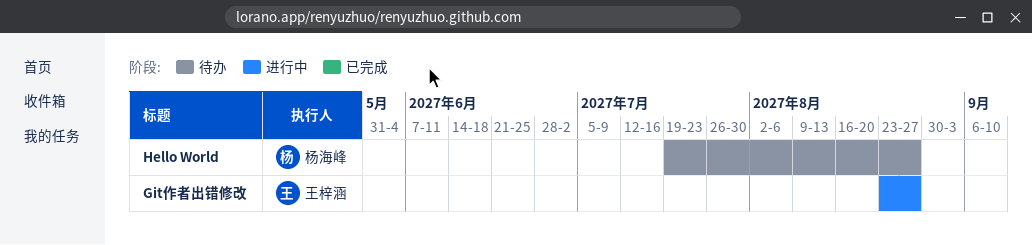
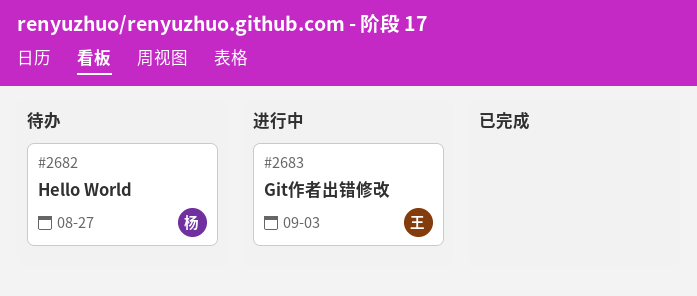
Git作者出错修改, due: Aug 27 -> Sep 3

